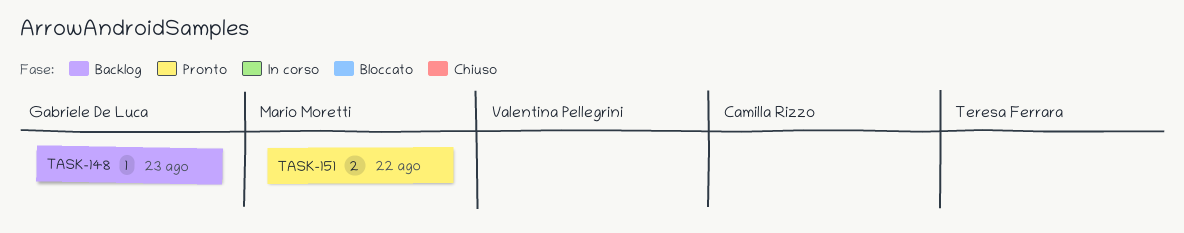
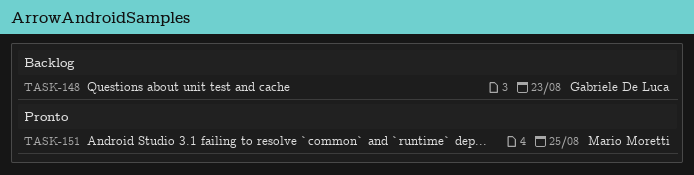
TASK-151, due: Aug 22 -> Aug 25

